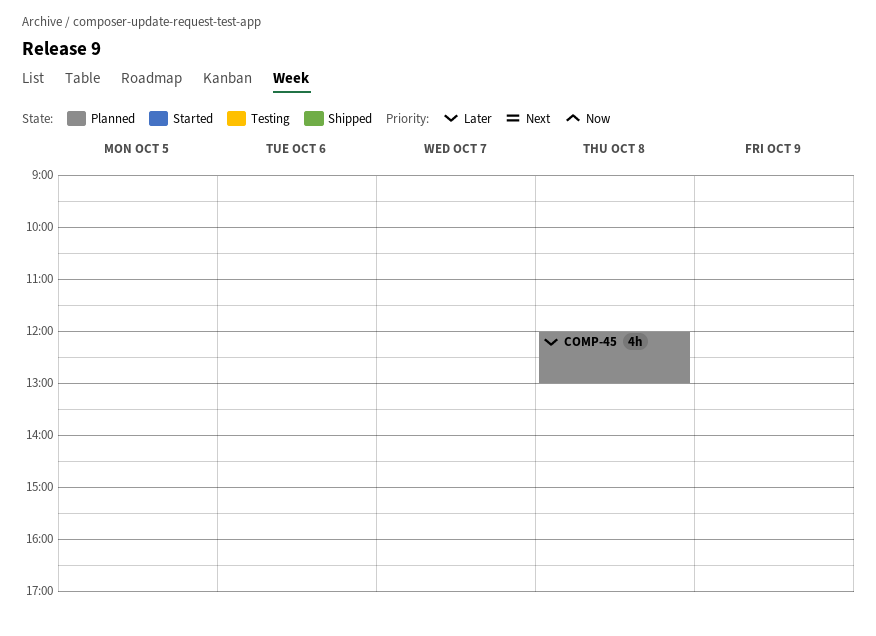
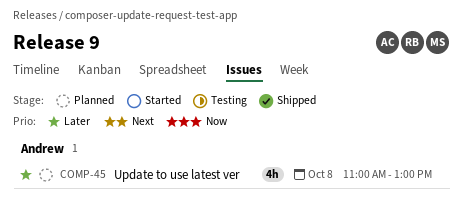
COMP-45, begins: 12:00 -> 11:00

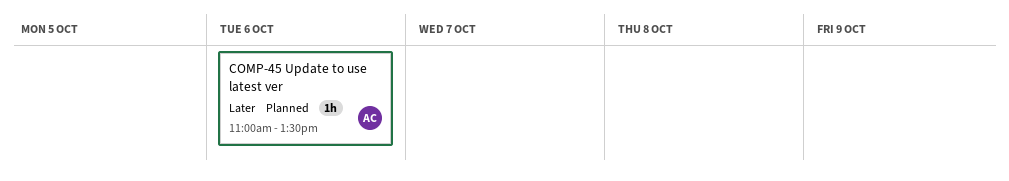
COMP-45, estimate: 4h -> 1h
COMP-45, day: Oct 8 -> Oct 6
COMP-45, ends: 13:00 -> 13:30

